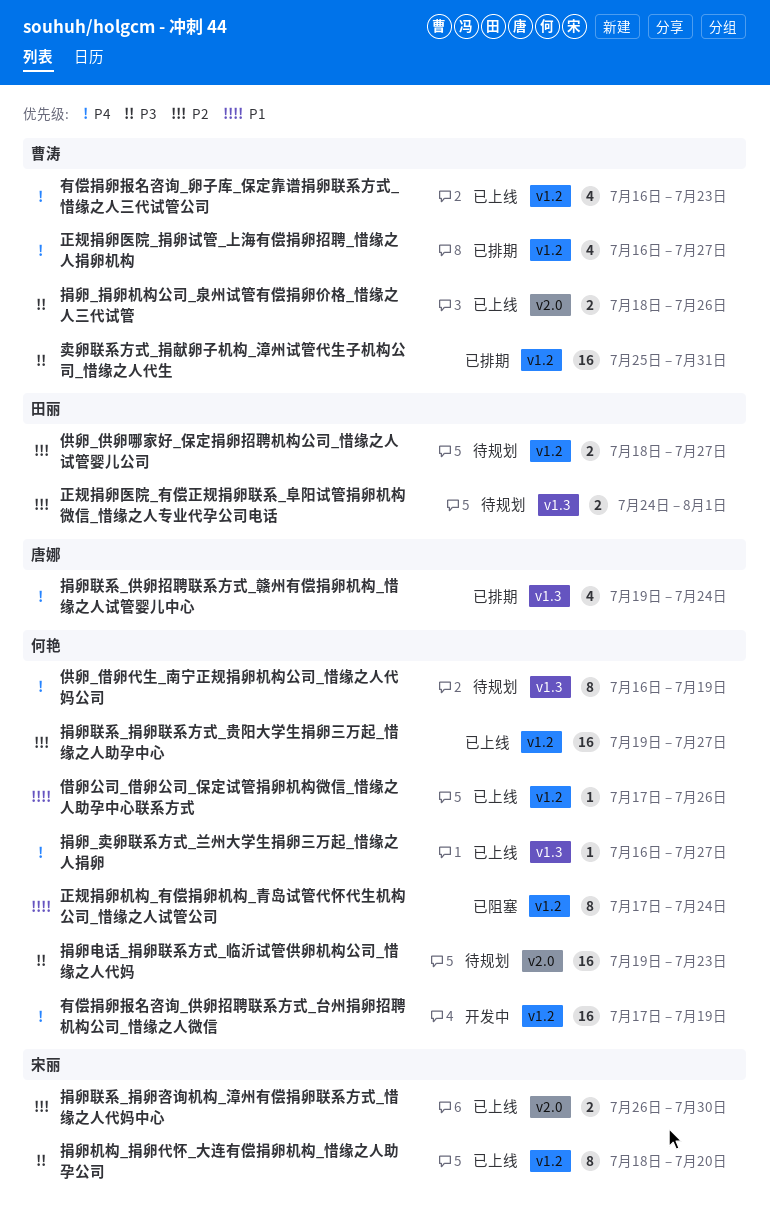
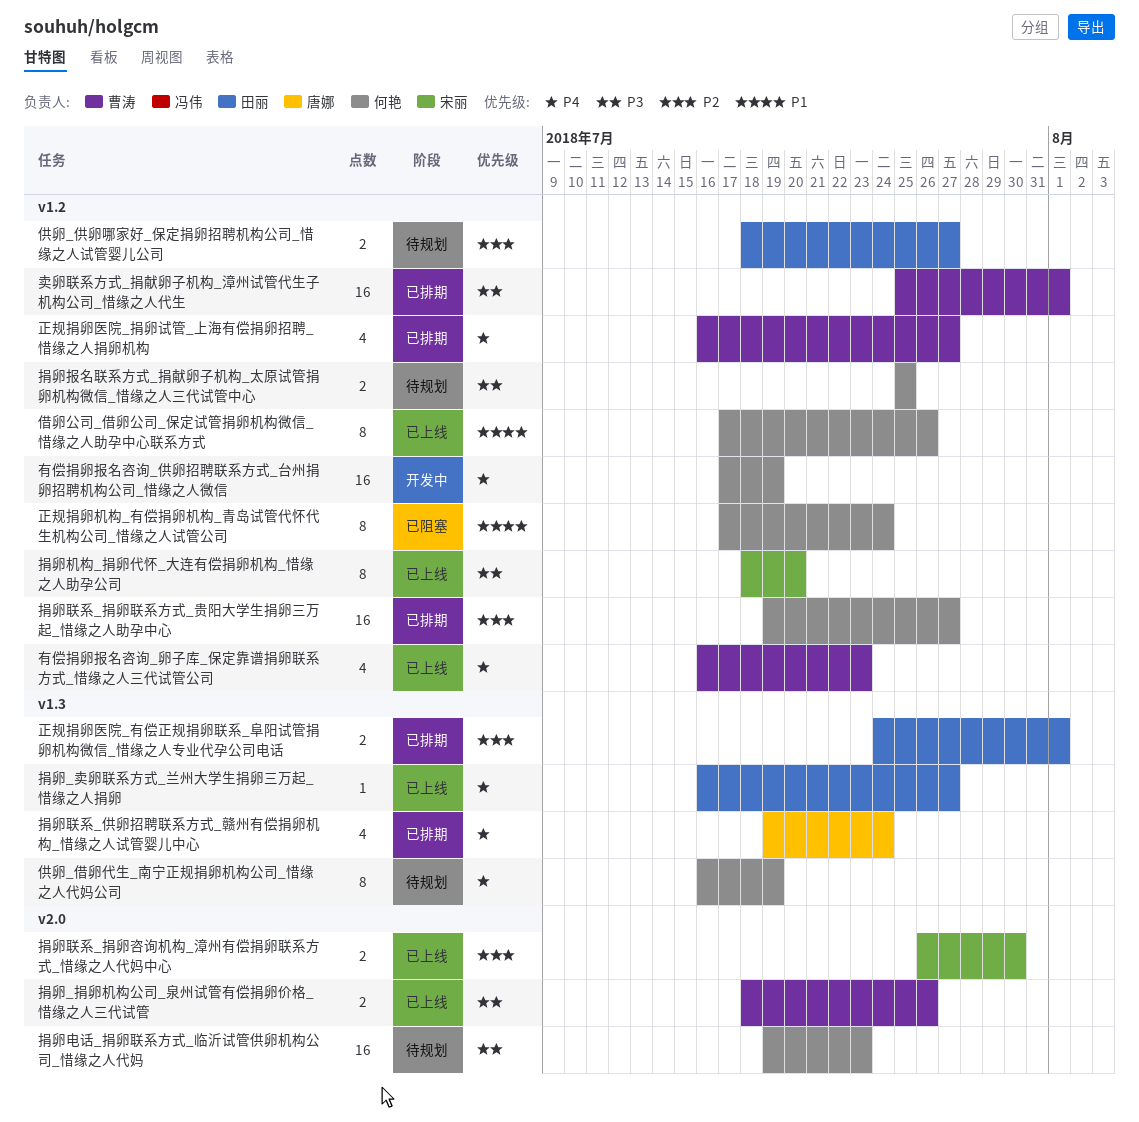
借卵公司_借卵公司_保定试管捐卵机构微信_惜缘之人助孕中心联系方式, estimate: 1 -> 8
卖卵联系方式_捐献卵子机构_漳州试管代生子机构公司_惜缘之人代生, due: Jul 31 -> Aug 1
捐卵_卖卵联系方式_兰州大学生捐卵三万起_惜缘之人捐卵, owner: 何艳 -> 田丽
捐卵报名联系方式_捐献卵子机构_太原试管捐卵机构微信_惜缘之人三代试管中心: none -> present
捐卵联系_捐卵联系方式_贵阳大学生捐卵三万起_惜缘之人助孕中心, status: 已上线 -> 已排期
正规捐卵医院_有偿正规捐卵联系_阜阳试管捐卵机构微信_惜缘之人专业代孕公司电话, status: 待规划 -> 已排期

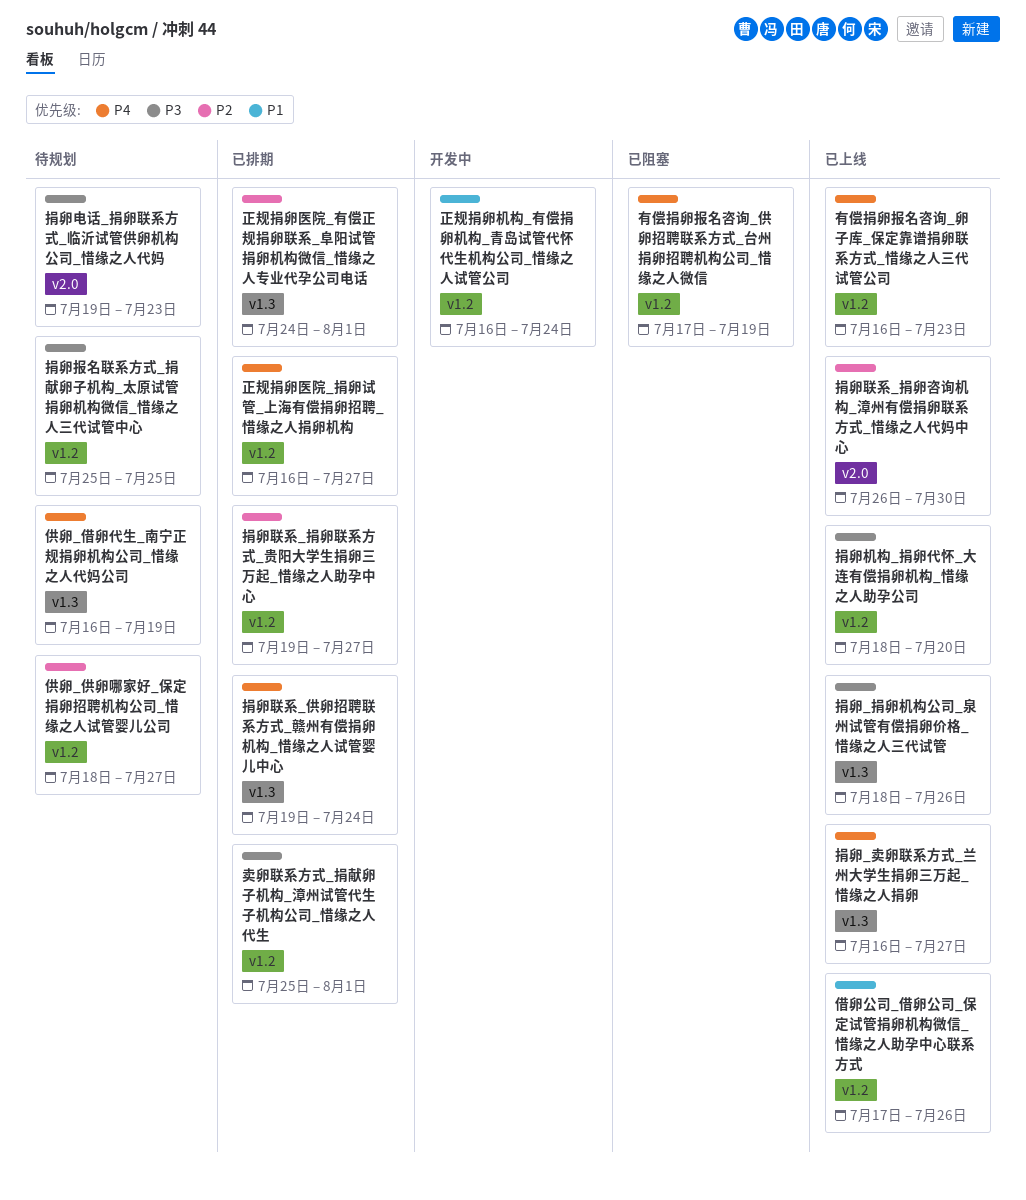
捐卵_捐卵机构公司_泉州试管有偿捐卵价格_惜缘之人三代试管, label: v2.0 -> v1.3
有偿捐卵报名咨询_供卵招聘联系方式_台州捐卵招聘机构公司_惜缘之人微信, status: 开发中 -> 已阻塞
正规捐卵机构_有偿捐卵机构_青岛试管代怀代生机构公司_惜缘之人试管公司, status: 已阻塞 -> 开发中
正规捐卵机构_有偿捐卵机构_青岛试管代怀代生机构公司_惜缘之人试管公司, start: Jul 17 -> Jul 16

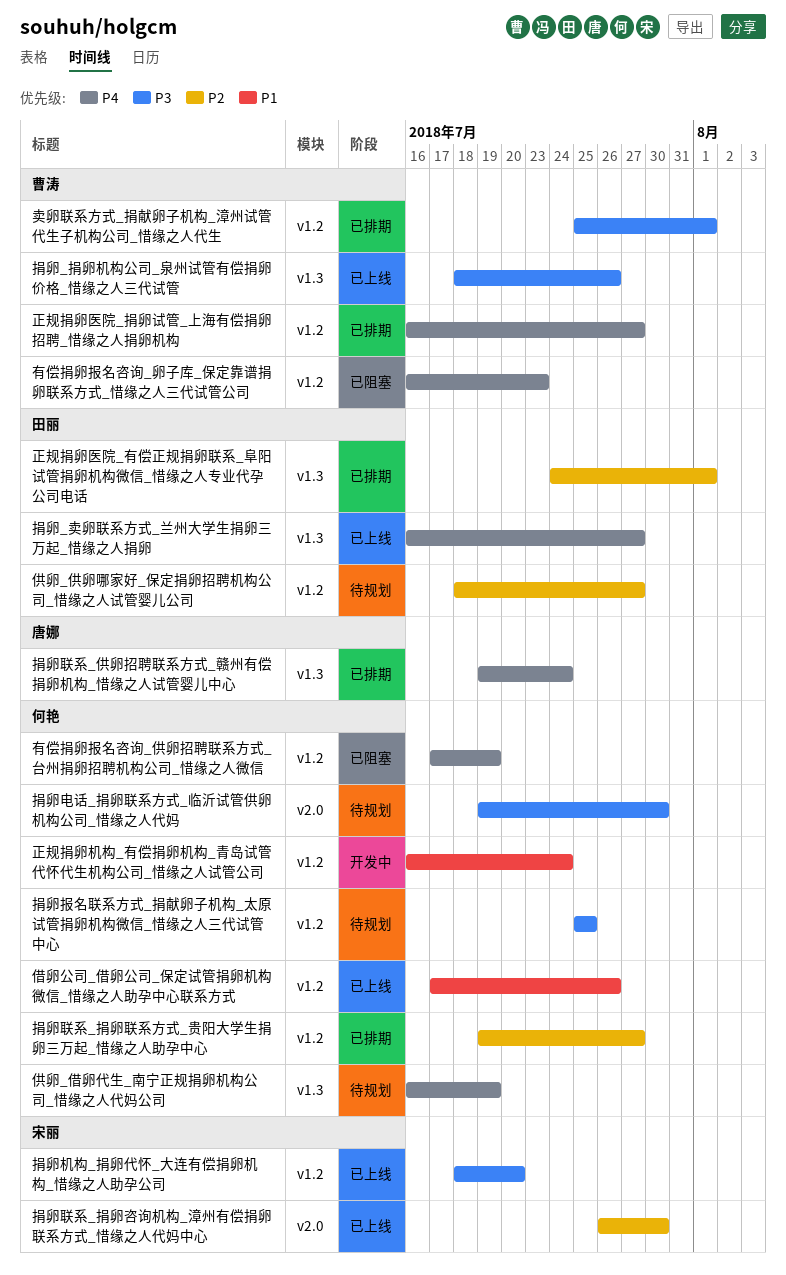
捐卵电话_捐卵联系方式_临沂试管供卵机构公司_惜缘之人代妈, due: Jul 23 -> Jul 30
有偿捐卵报名咨询_卵子库_保定靠谱捐卵联系方式_惜缘之人三代试管公司, status: 已上线 -> 已阻塞

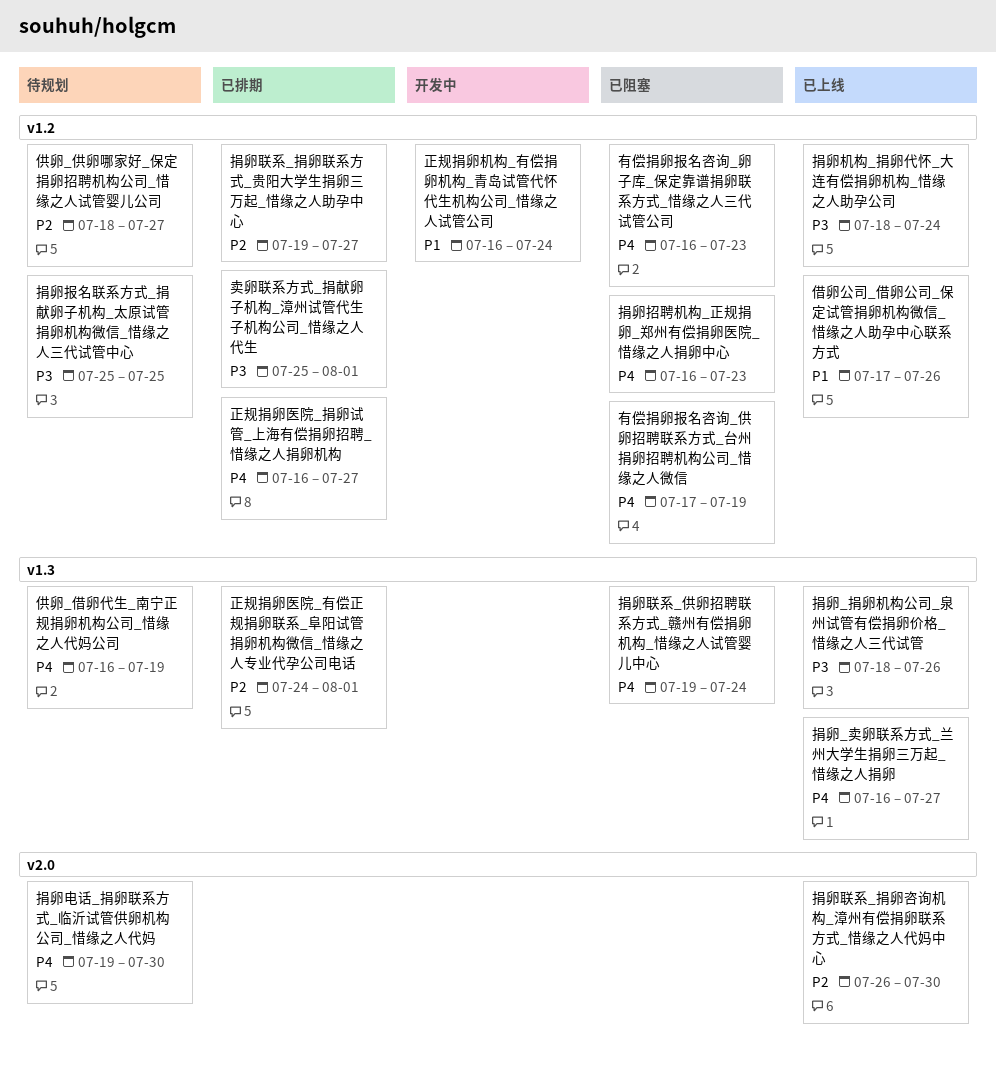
捐卵招聘机构_正规捐卵_郑州有偿捐卵医院_惜缘之人捐卵中心: none -> present
捐卵机构_捐卵代怀_大连有偿捐卵机构_惜缘之人助孕公司, due: Jul 20 -> Jul 24
捐卵电话_捐卵联系方式_临沂试管供卵机构公司_惜缘之人代妈, priority: P3 -> P4
捐卵联系_供卵招聘联系方式_赣州有偿捐卵机构_惜缘之人试管婴儿中心, status: 已排期 -> 已阻塞

